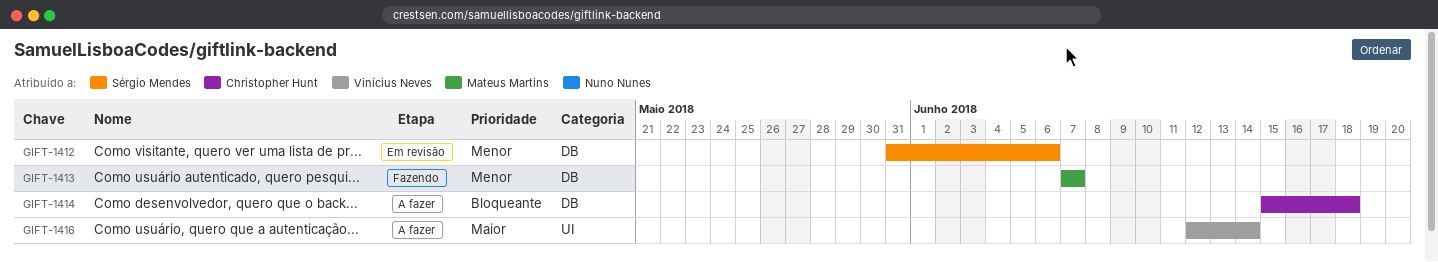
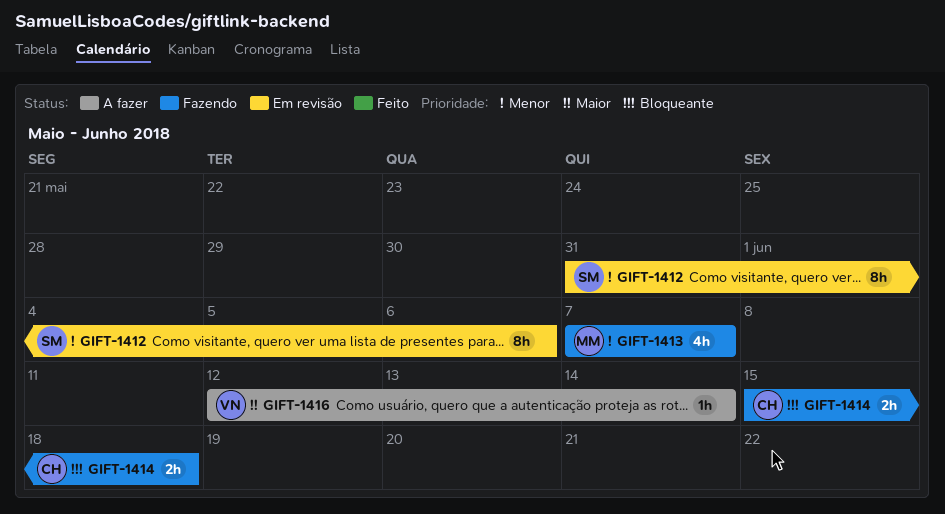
GIFT-1414, status: A fazer -> Fazendo

